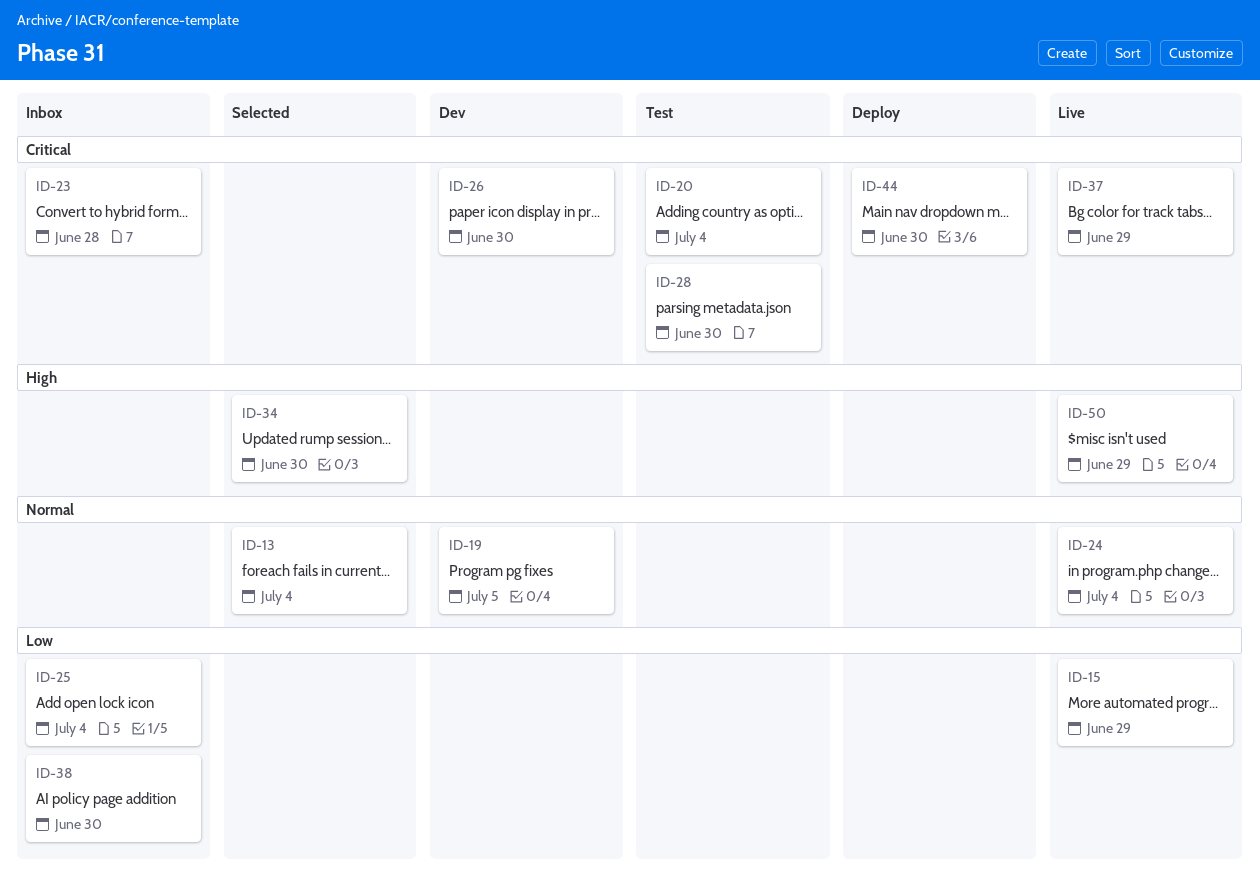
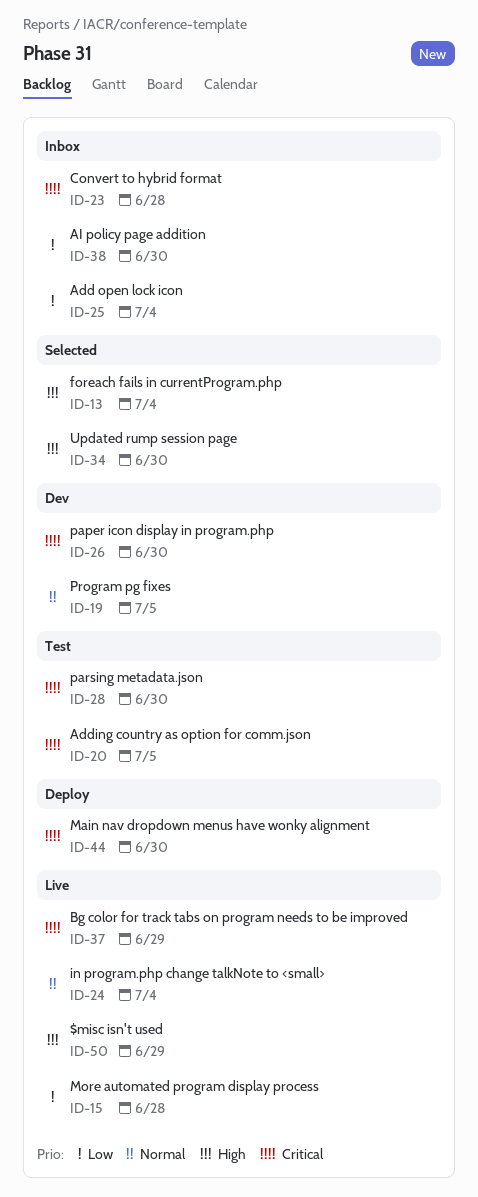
ID-13, priority: Normal -> High
ID-15, due: Jun 29 -> Jun 28
ID-20, due: Jul 4 -> Jul 5

